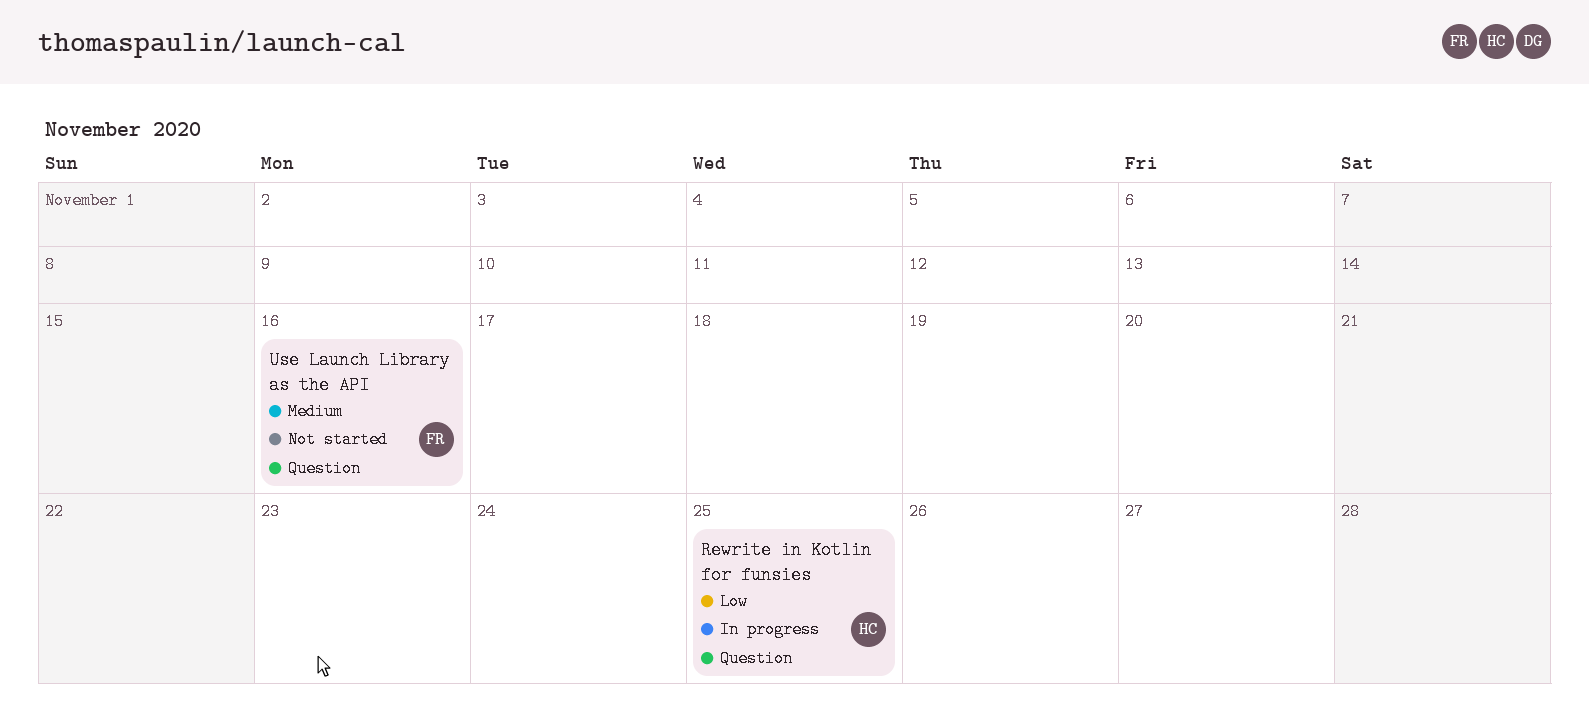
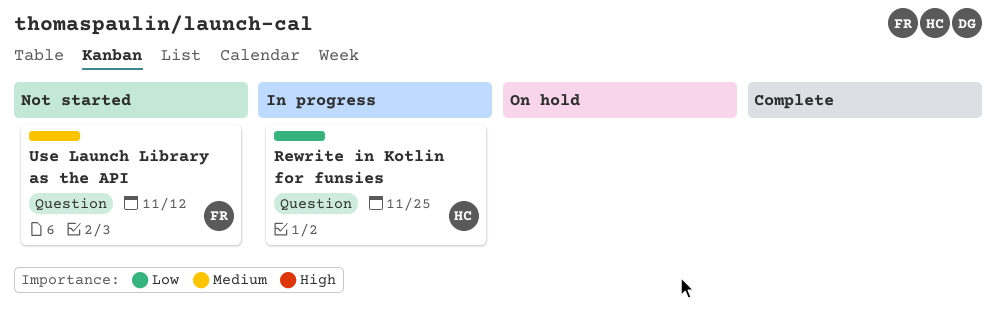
Use Launch Library as the API, due: Nov 16 -> Nov 12

